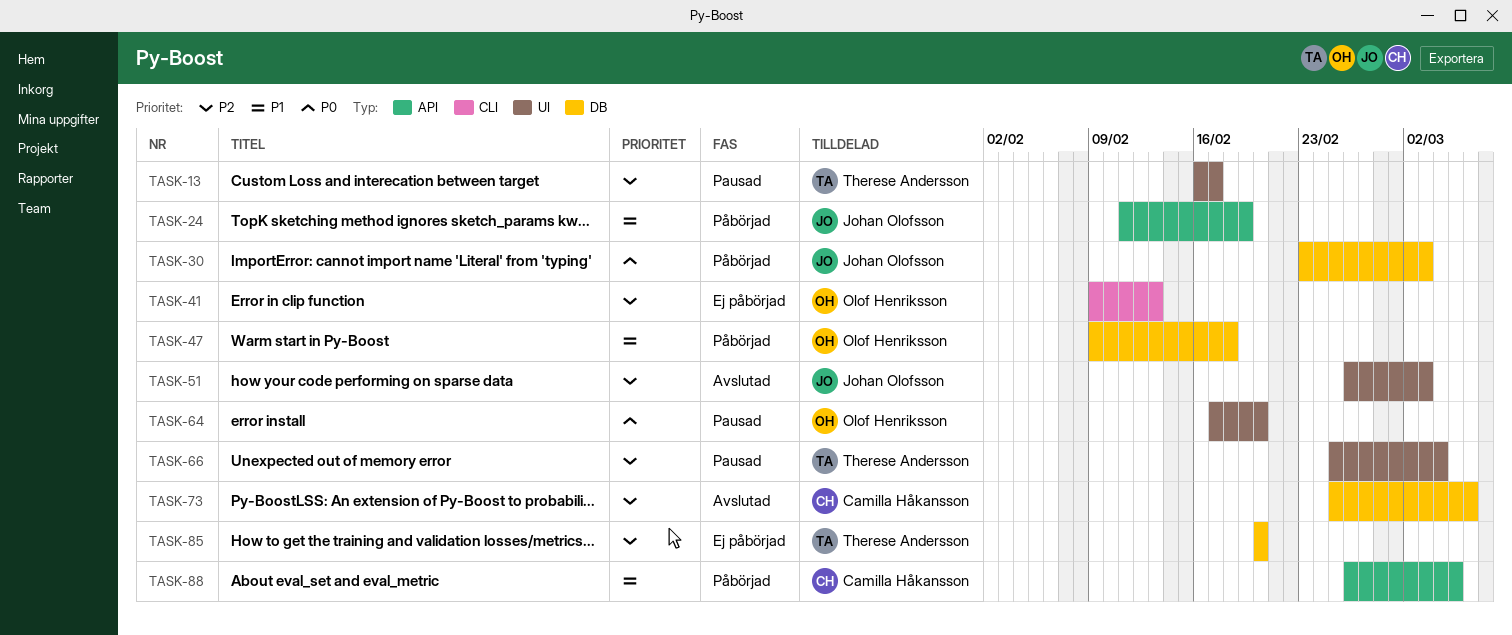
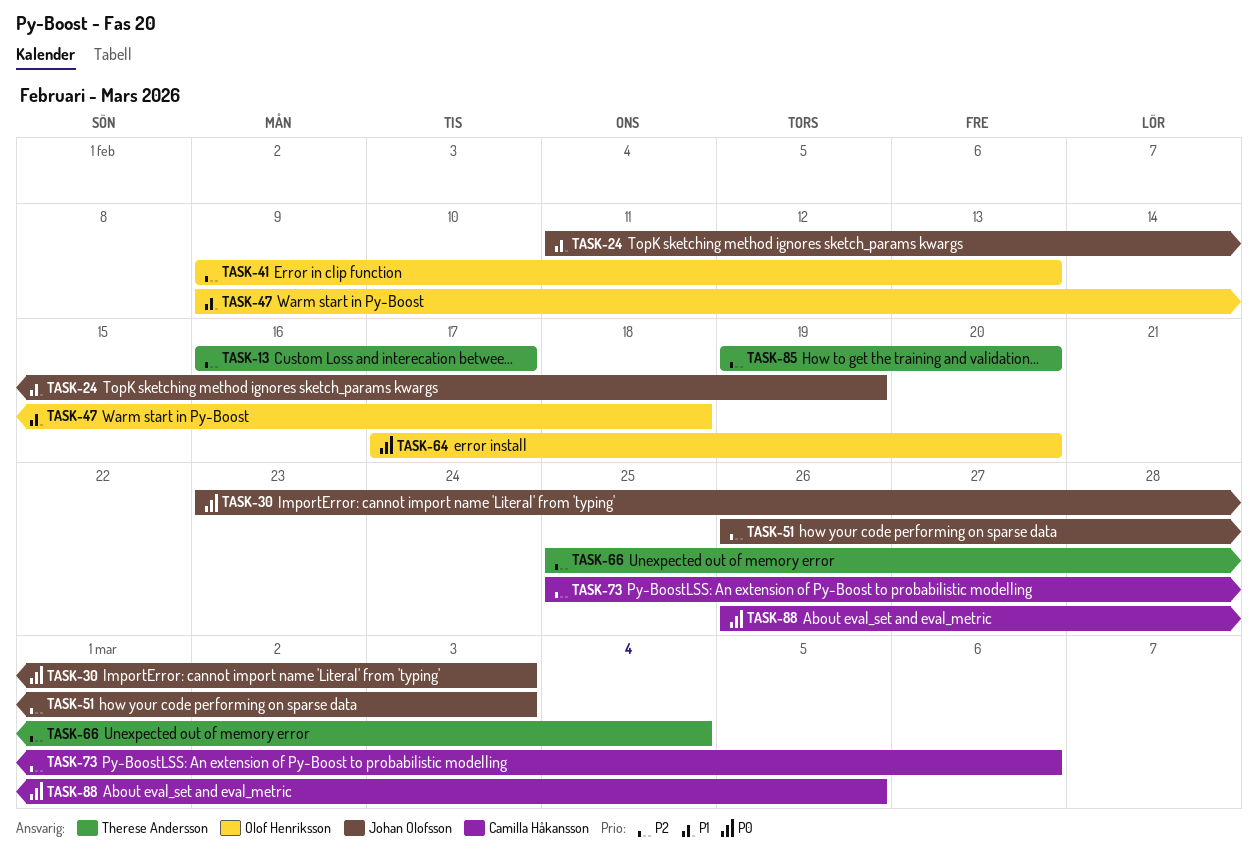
TASK-85, start: Feb 20 -> Feb 19
TASK-88, priority: P1 -> P0

